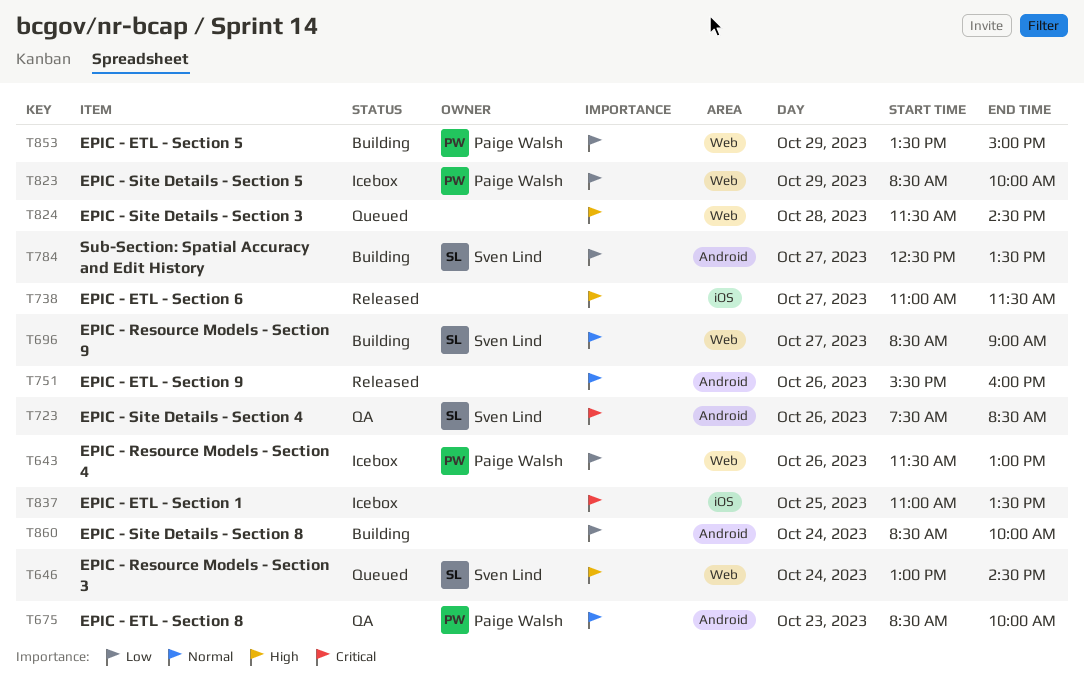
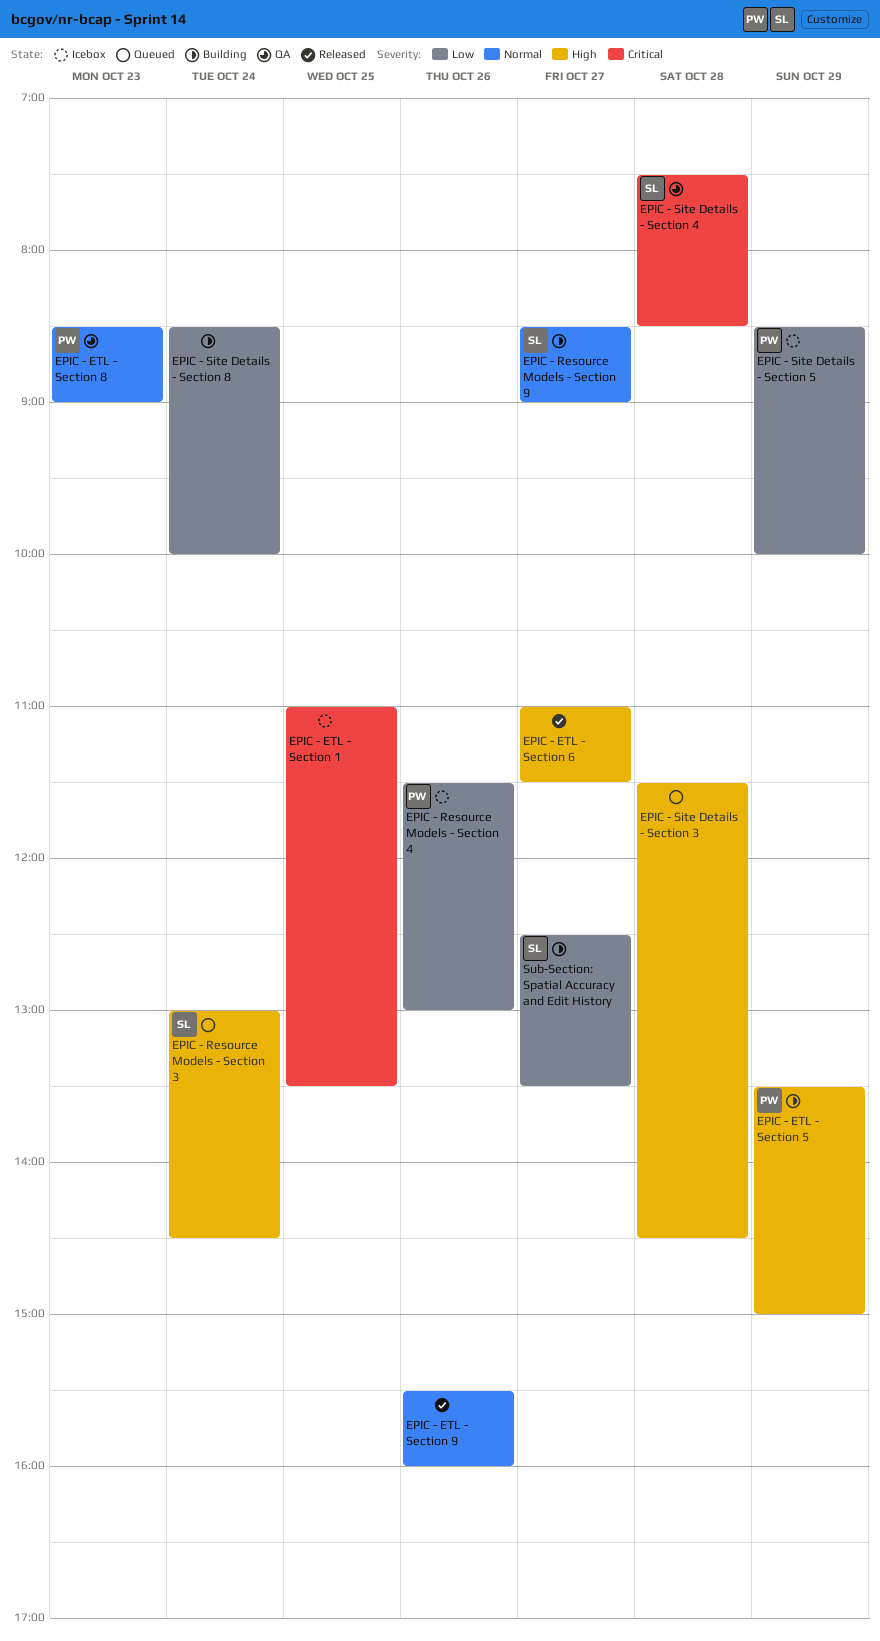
EPIC - ETL - Section 5, priority: Low -> High
EPIC - ETL - Section 8, ends: 10:00 -> 09:00
EPIC - Site Details - Section 4, day: Oct 26 -> Oct 28

